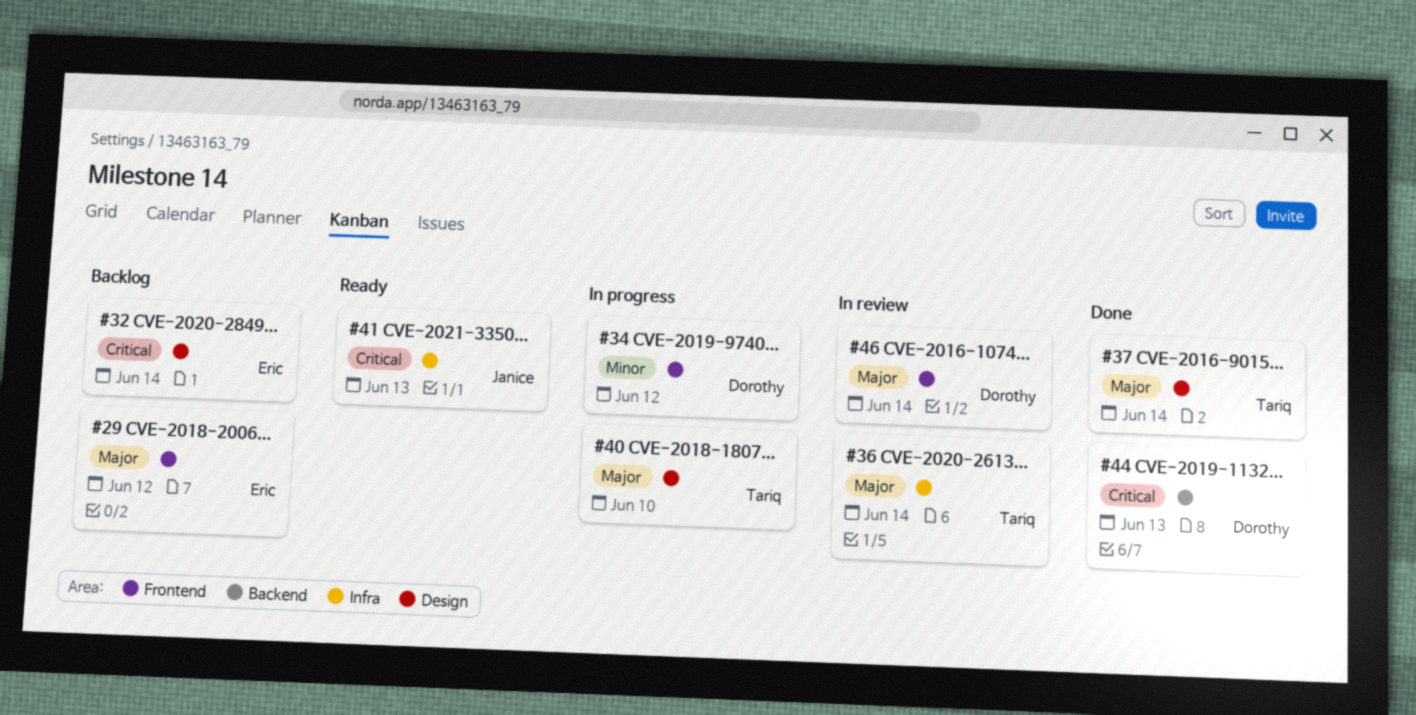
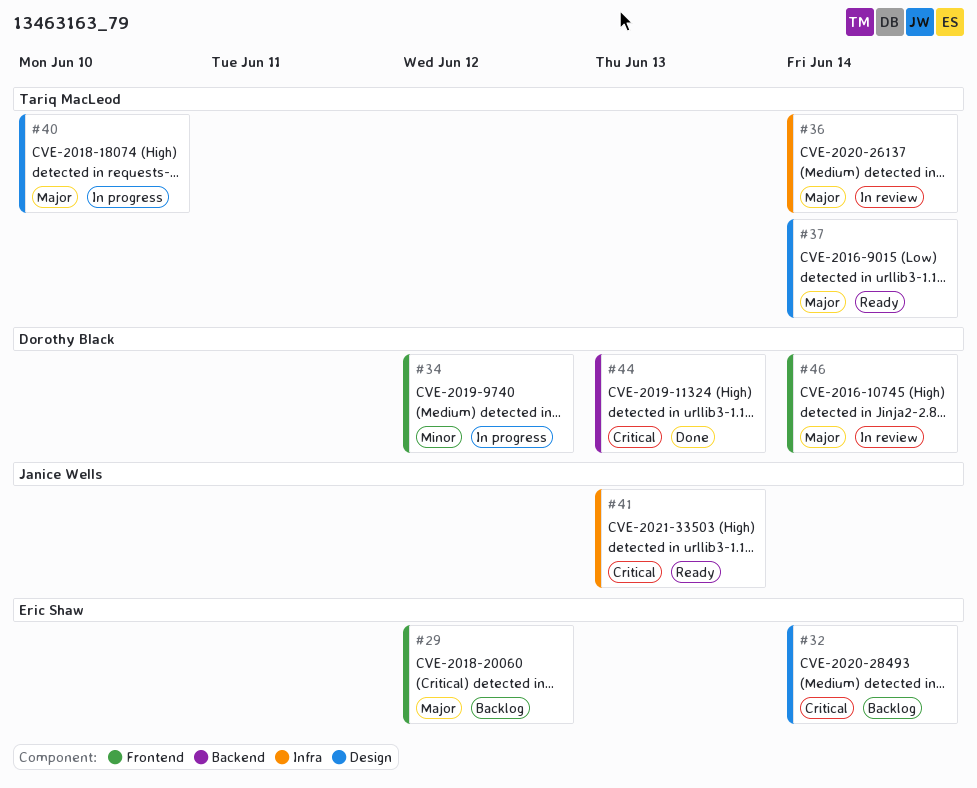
#37, status: Done -> Ready

